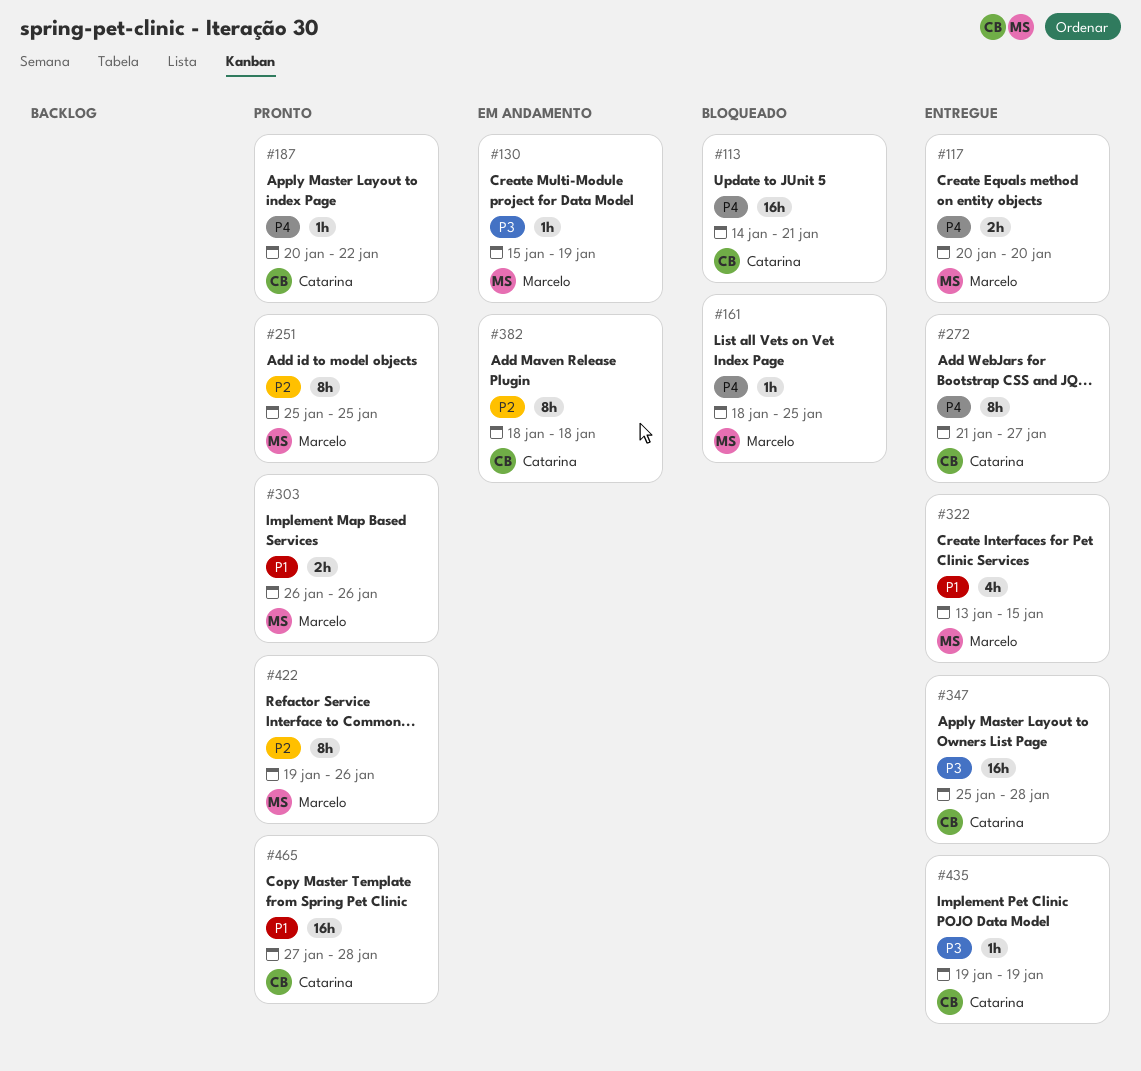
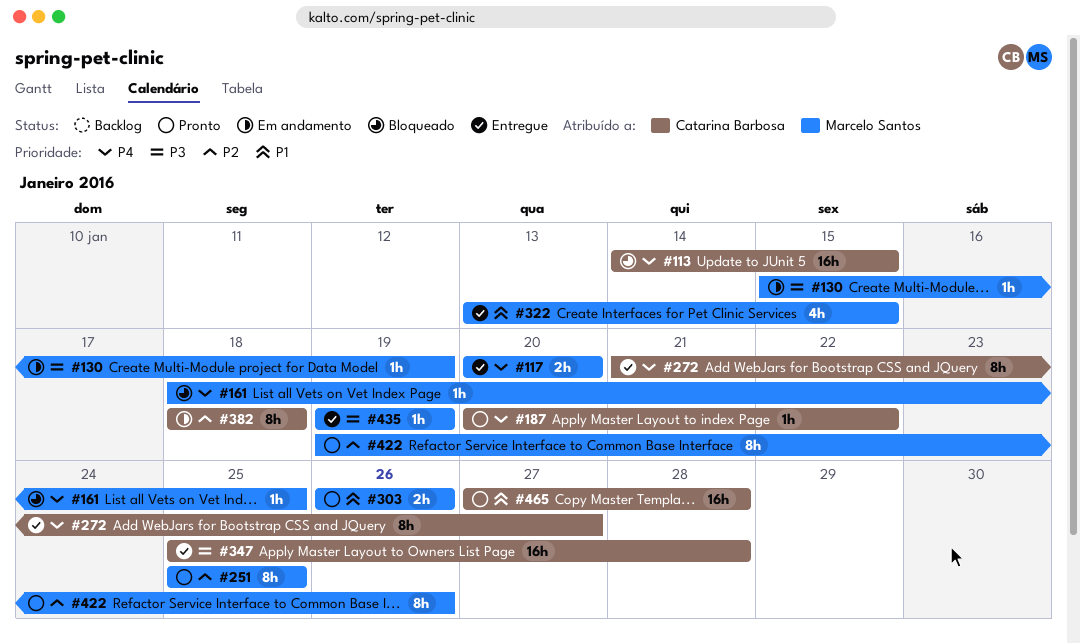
#113, due: Jan 21 -> Jan 15
#435, owner: Catarina Barbosa -> Marcelo Santos

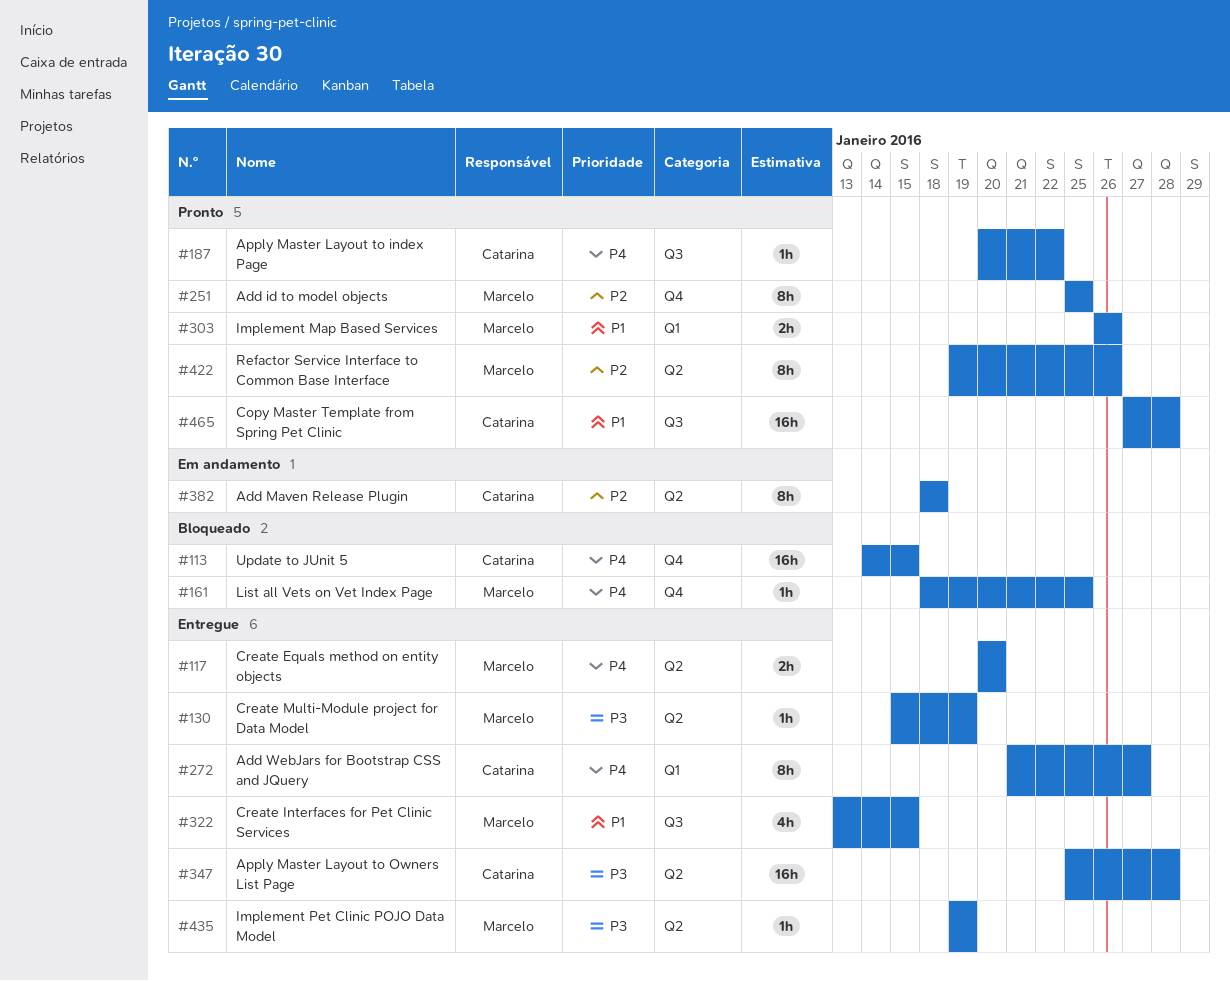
#130, status: Em andamento -> Entregue

